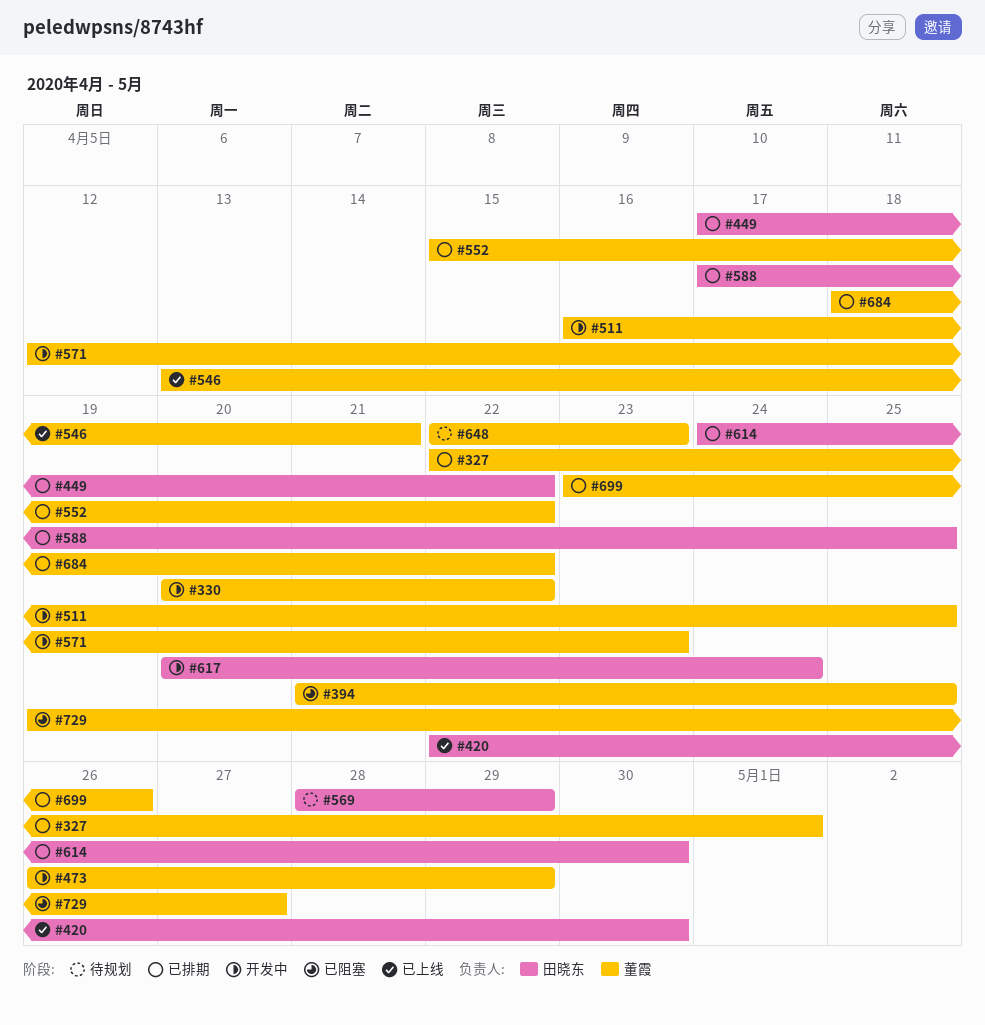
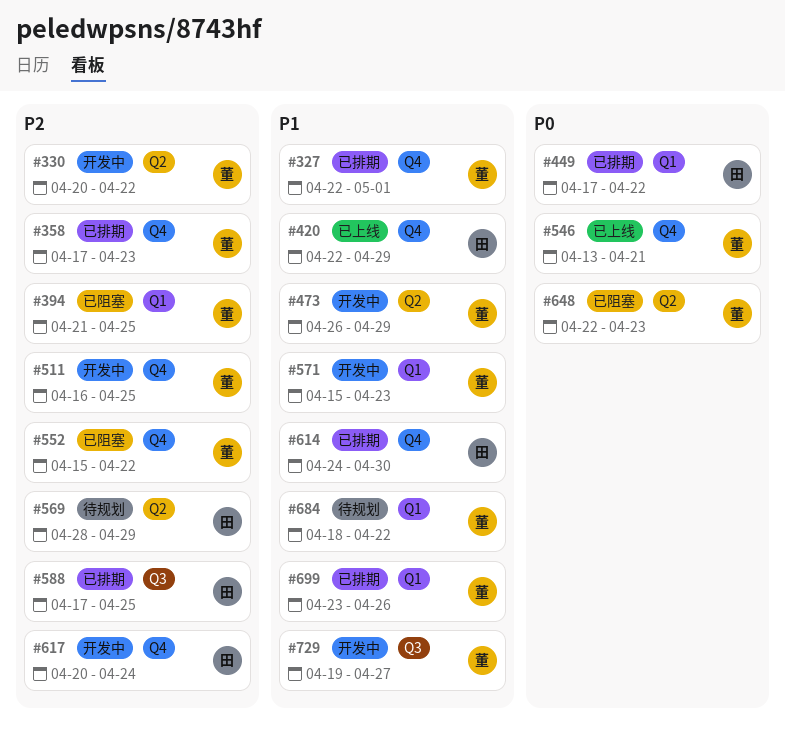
#358: none -> present
#420, due: Apr 30 -> Apr 29
#552, status: 已排期 -> 已阻塞
#571, start: Apr 12 -> Apr 15
#648, status: 待规划 -> 已阻塞
#684, status: 已排期 -> 待规划
#729, status: 已阻塞 -> 开发中

